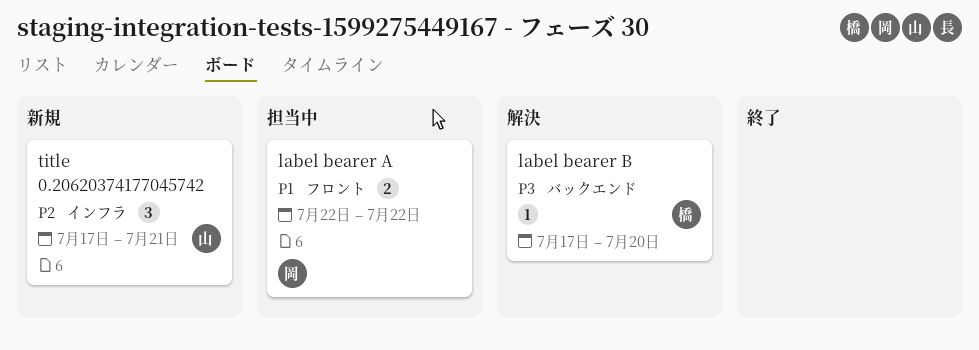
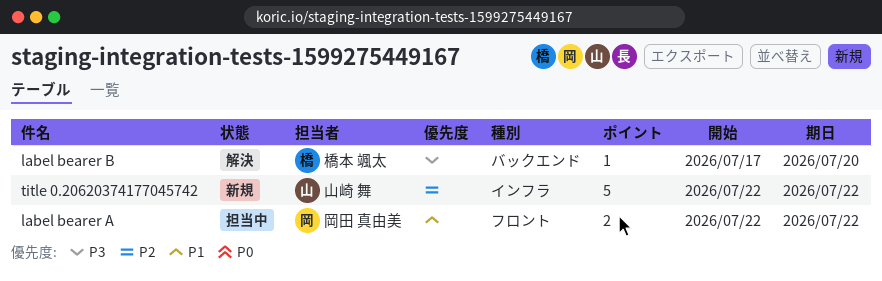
title 0.20620374177045742, estimate: 3 -> 5
title 0.20620374177045742, start: Jul 17 -> Jul 22
title 0.20620374177045742, due: Jul 21 -> Jul 22

